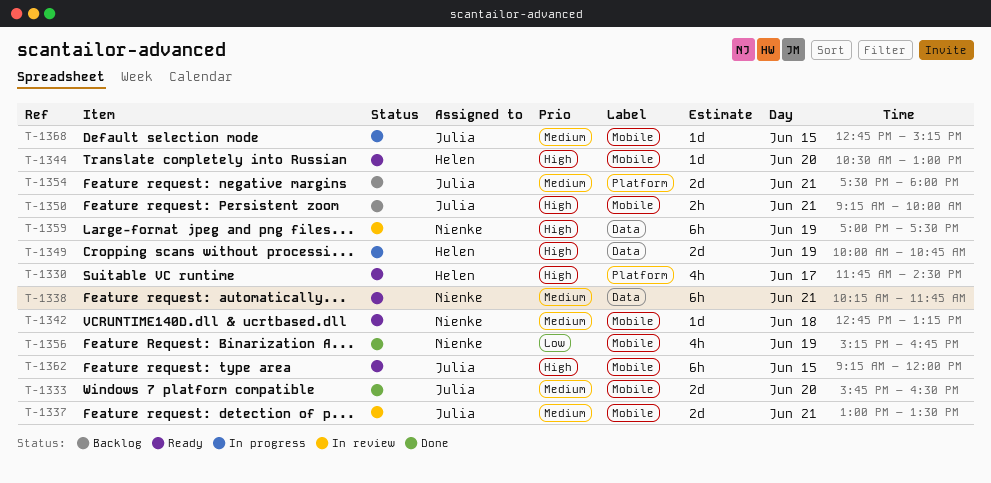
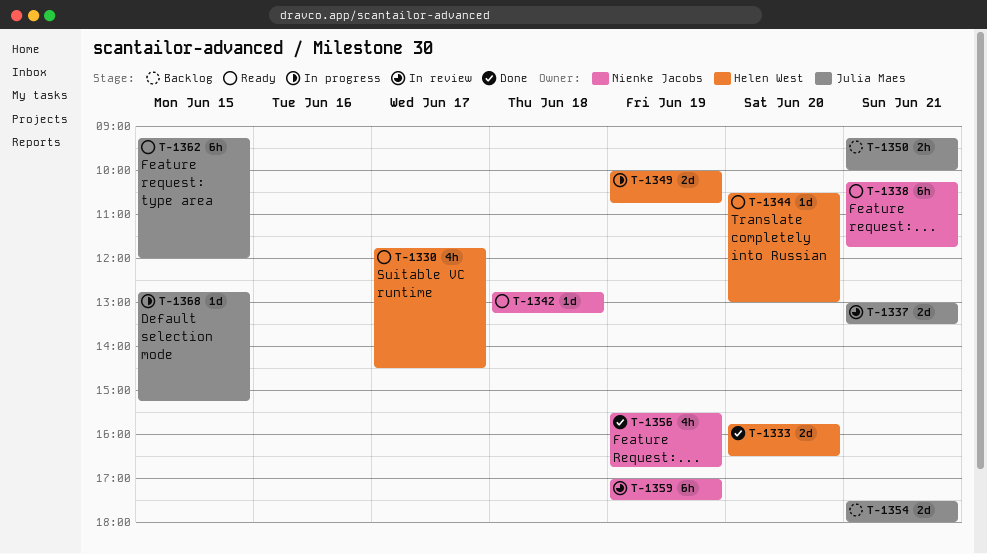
T-1333, owner: Julia Maes -> Helen West
T-1356, begins: 15:15 -> 15:30

